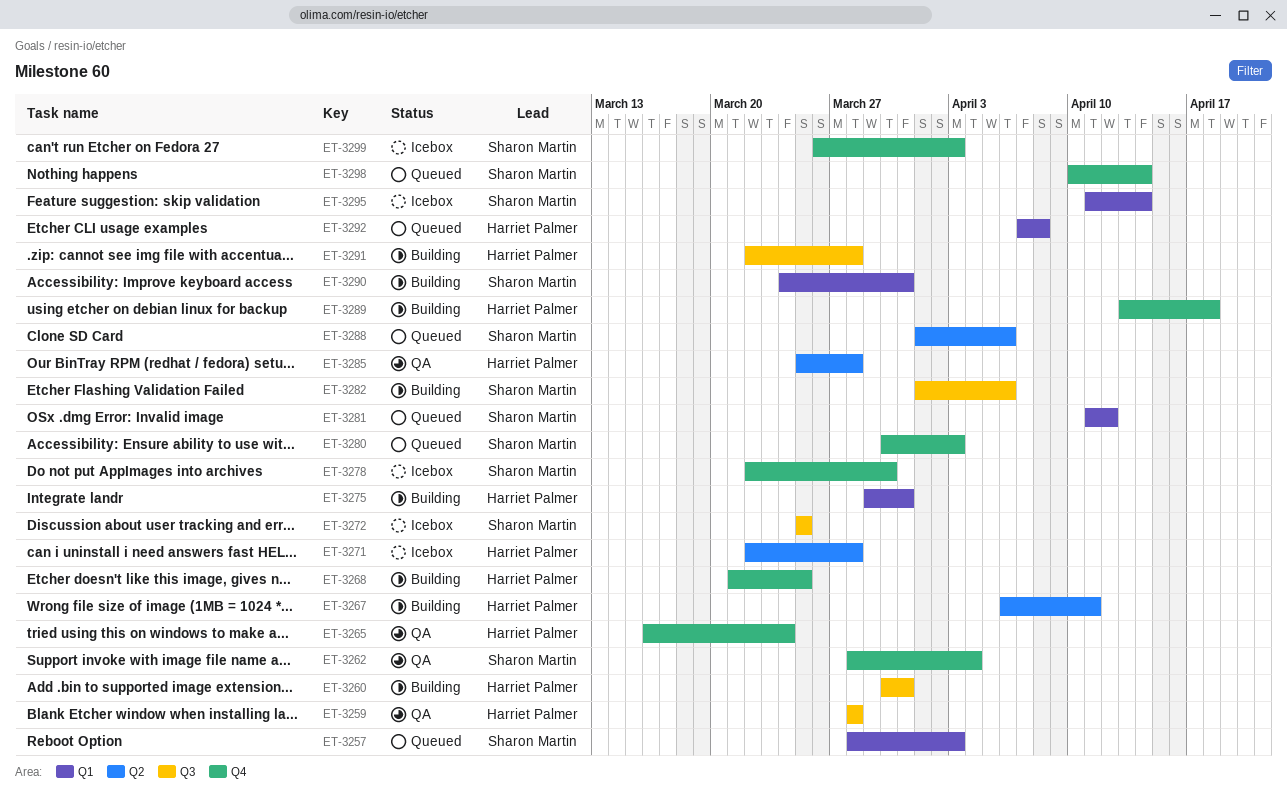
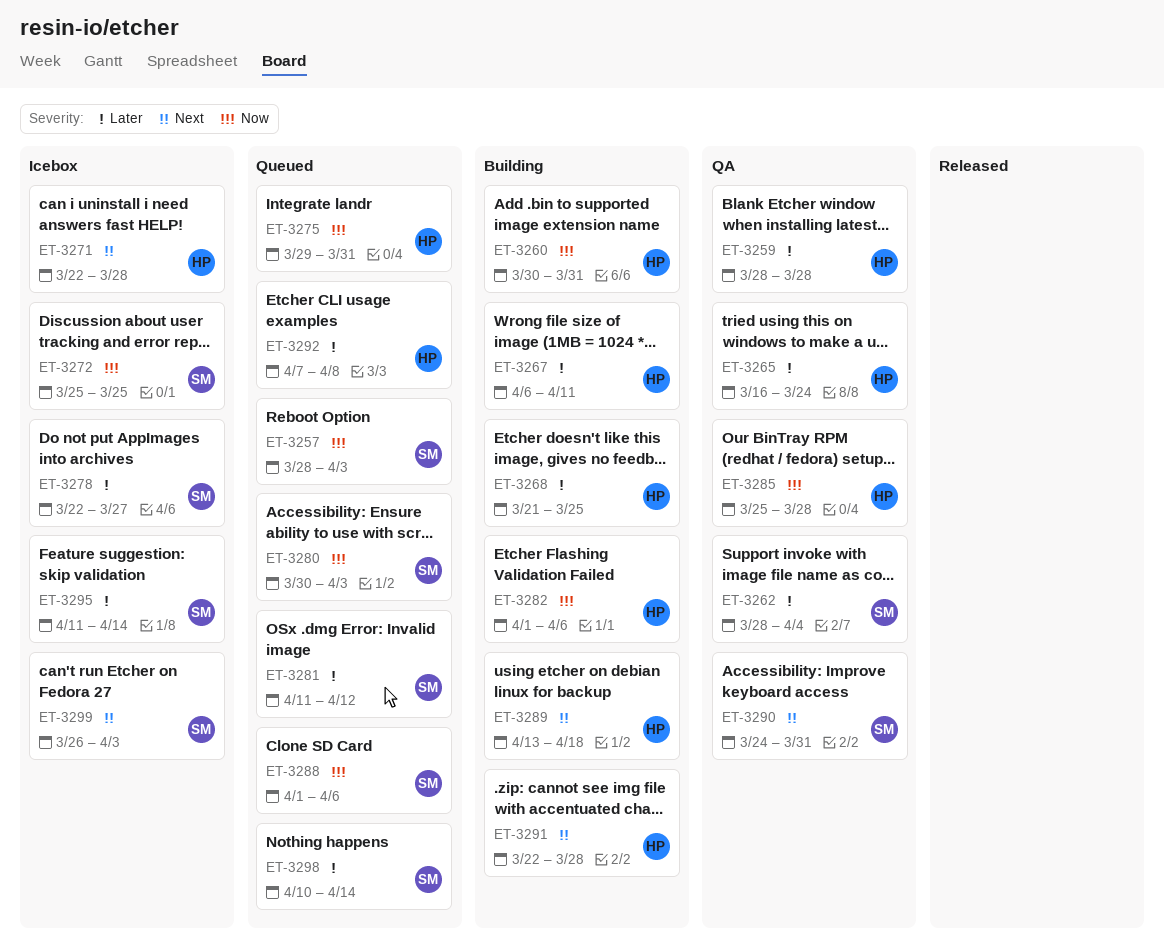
ET-3275, status: Building -> Queued
ET-3278, due: Mar 30 -> Mar 27
ET-3282, owner: Sharon Martin -> Harriet Palmer
ET-3290, status: Building -> QA

